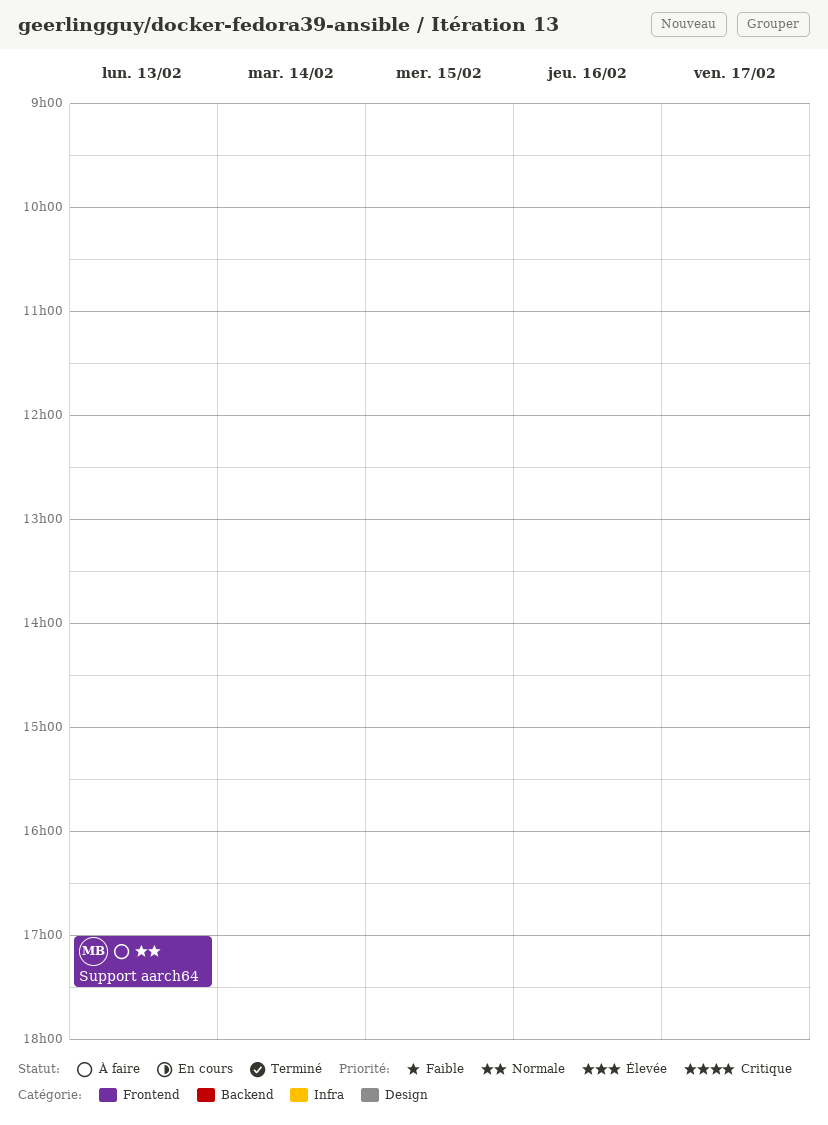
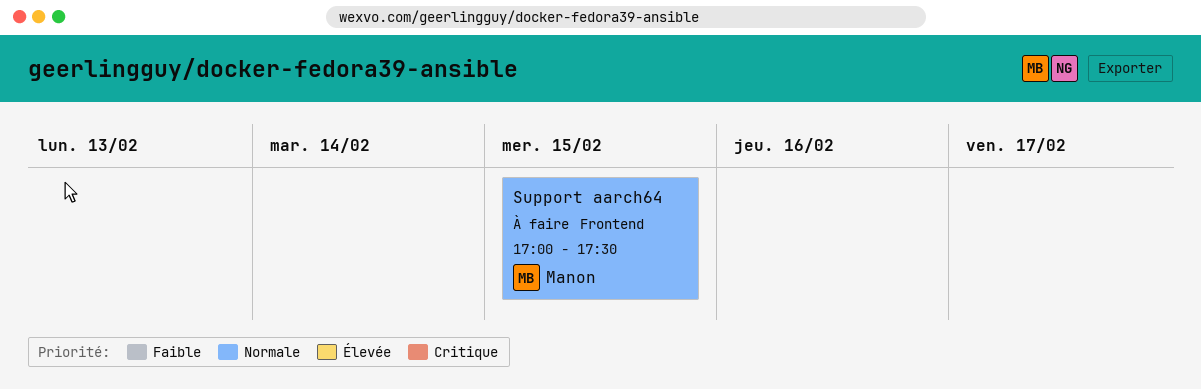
Support aarch64, day: Feb 13 -> Feb 15

